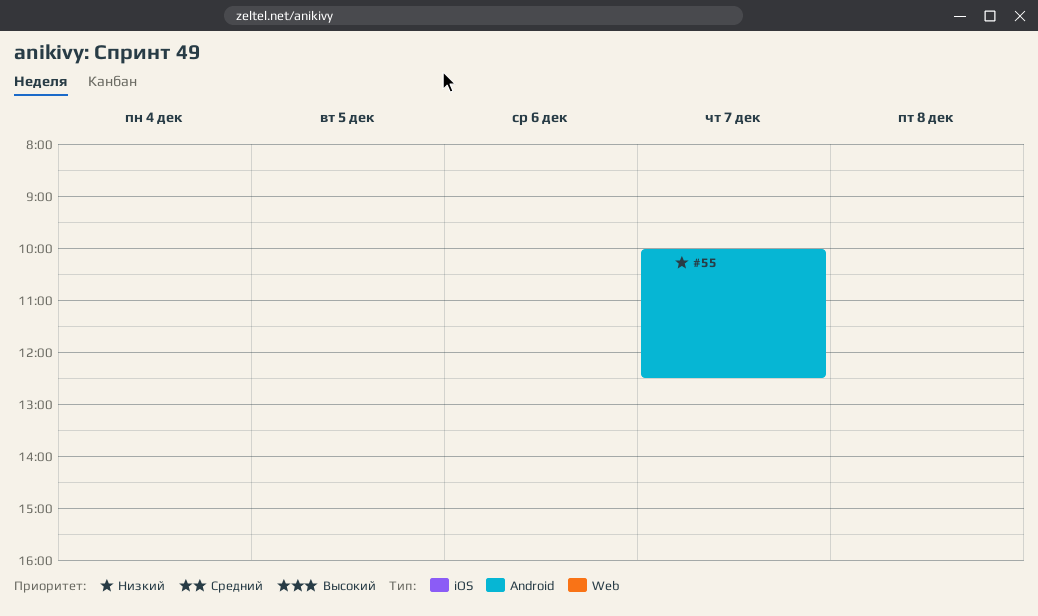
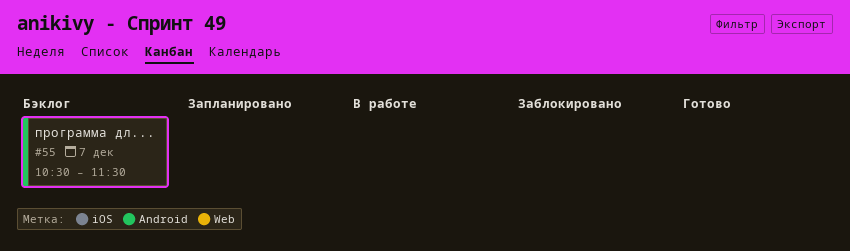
#55, begins: 10:00 -> 10:30
#55, ends: 12:30 -> 11:30

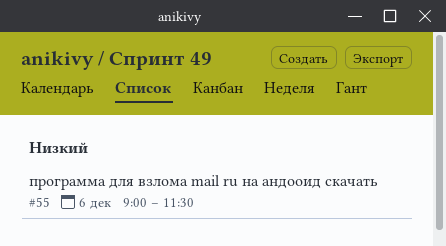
#55, day: Dec 7 -> Dec 6
#55, begins: 10:30 -> 09:00

